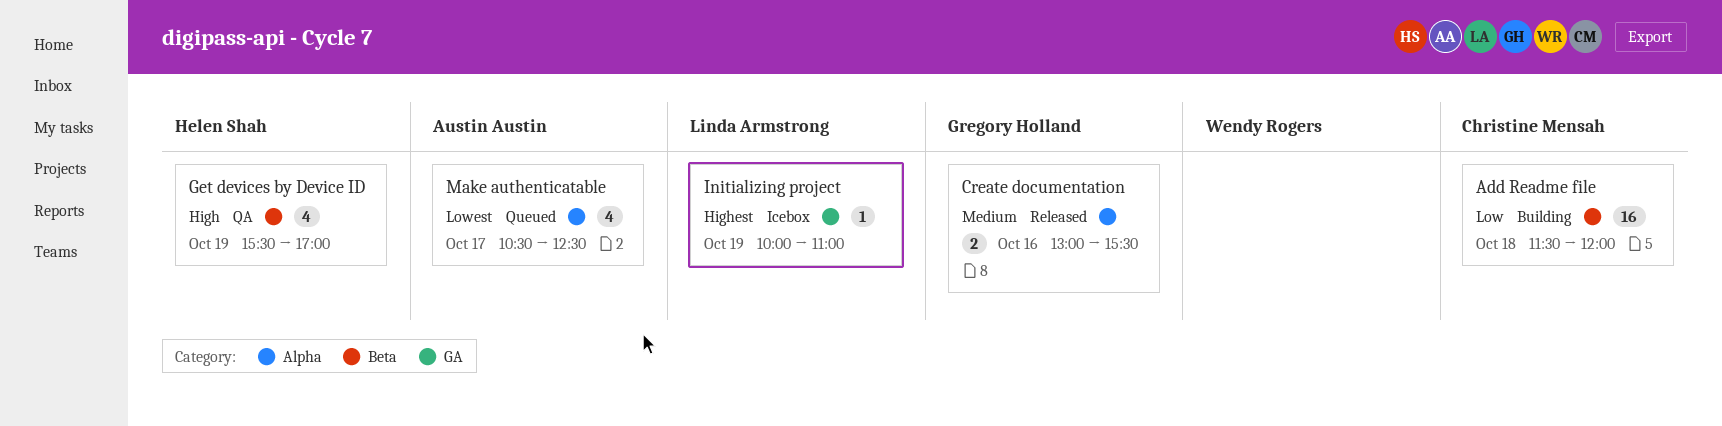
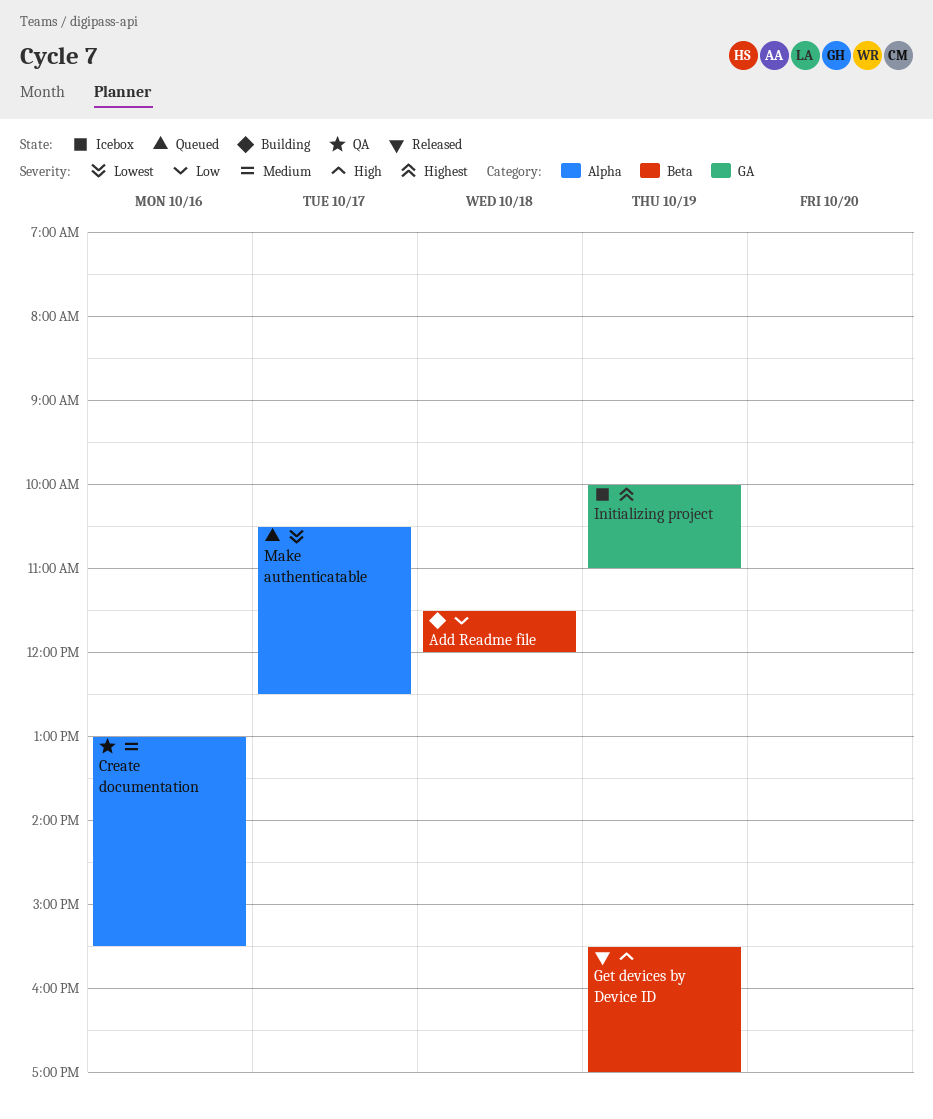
Create documentation, status: Released -> QA
Get devices by Device ID, status: QA -> Released

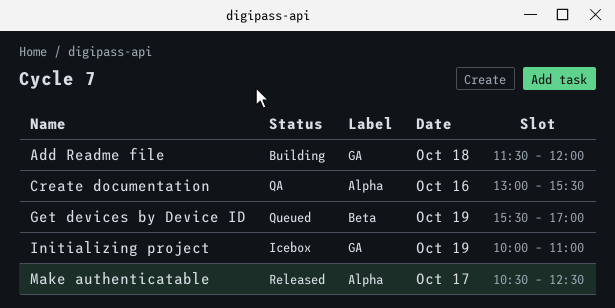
Add Readme file, label: Beta -> GA
Get devices by Device ID, status: Released -> Queued
Make authenticatable, status: Queued -> Released

